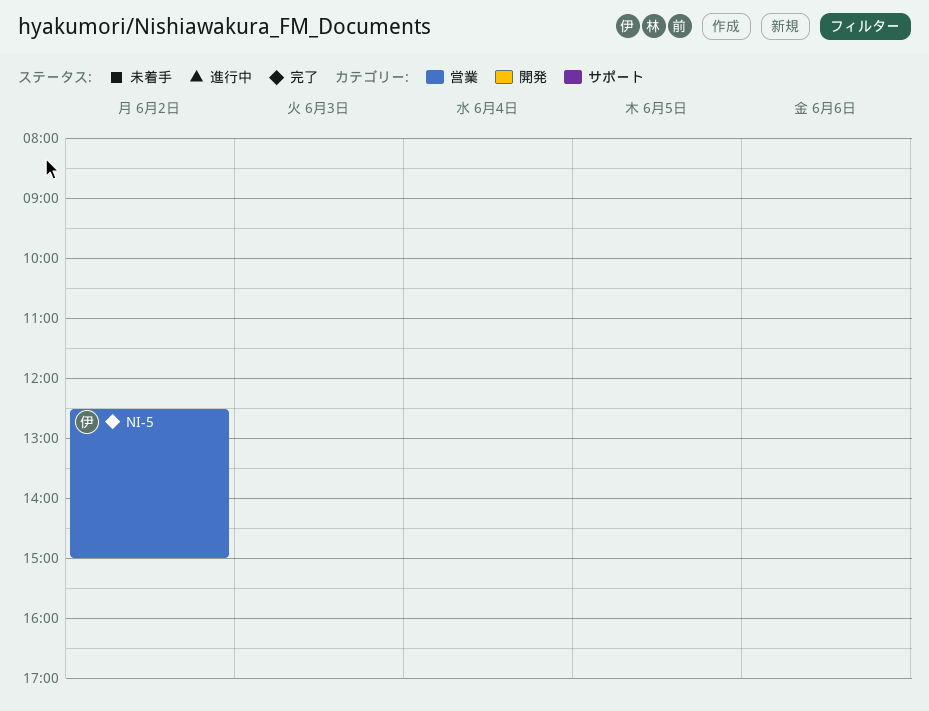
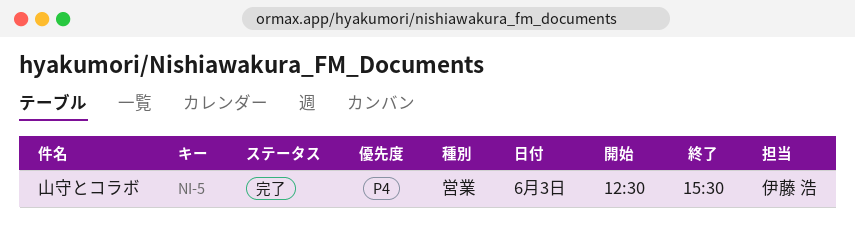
NI-5, day: Jun 2 -> Jun 3
NI-5, ends: 15:00 -> 15:30

